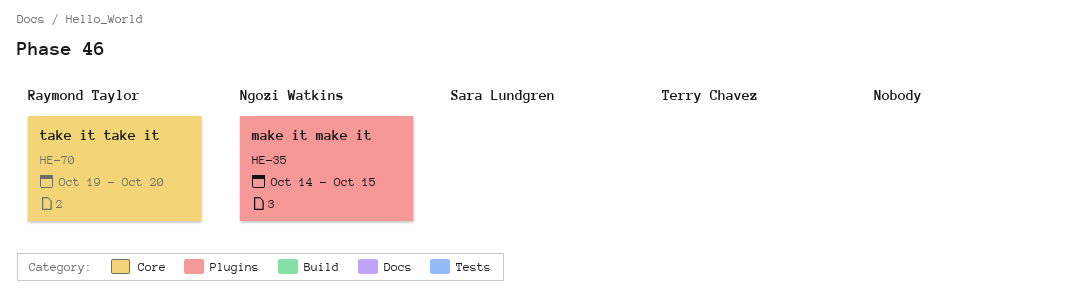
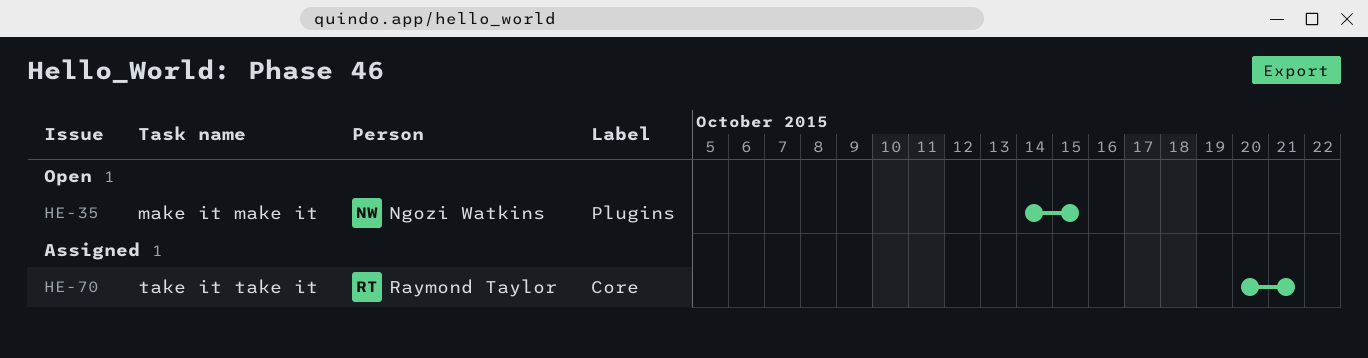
HE-70, start: Oct 19 -> Oct 20
HE-70, due: Oct 20 -> Oct 21

